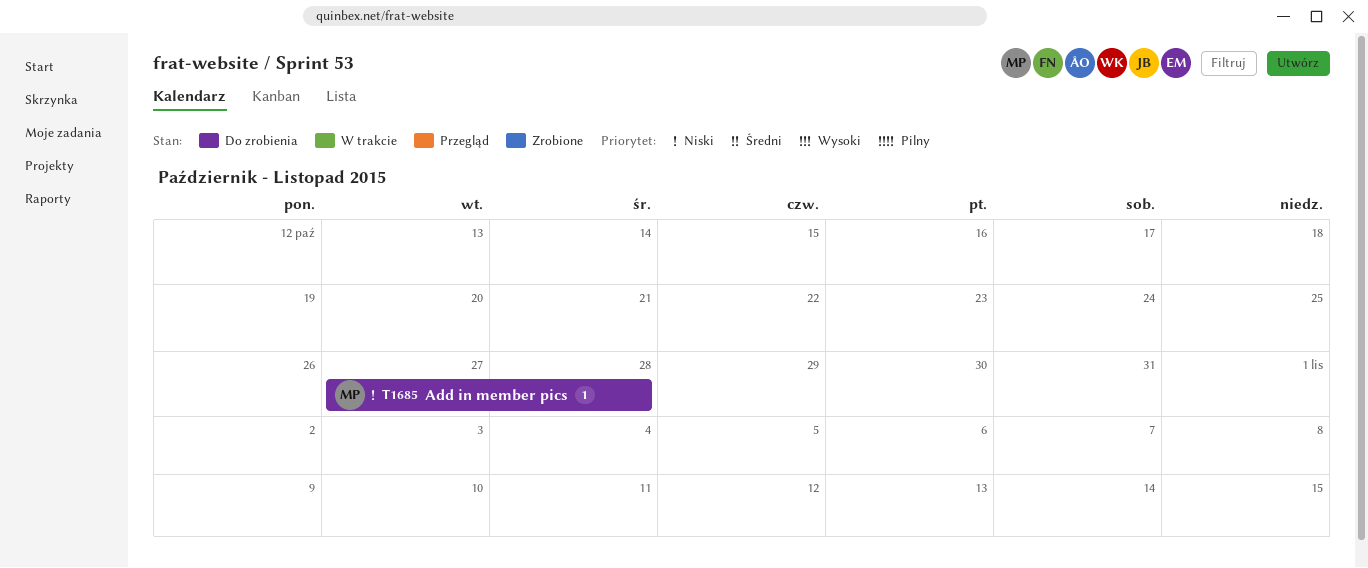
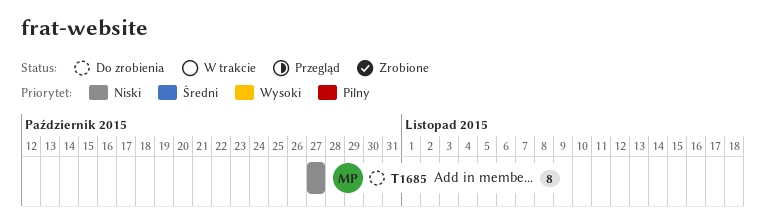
T1685, estimate: 1 -> 8
T1685, due: Oct 28 -> Oct 27

